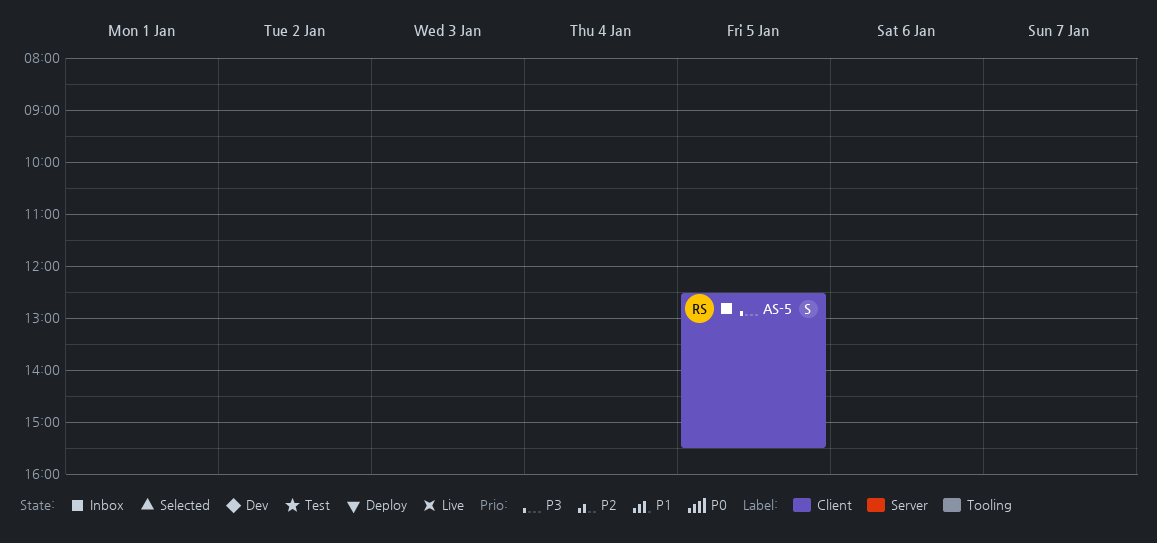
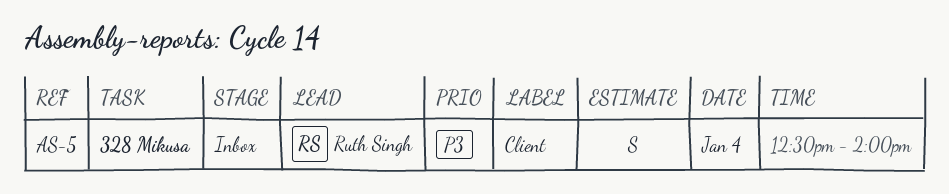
AS-5, day: Jan 5 -> Jan 4
AS-5, ends: 15:30 -> 14:00

